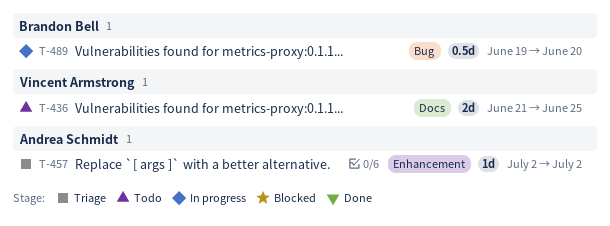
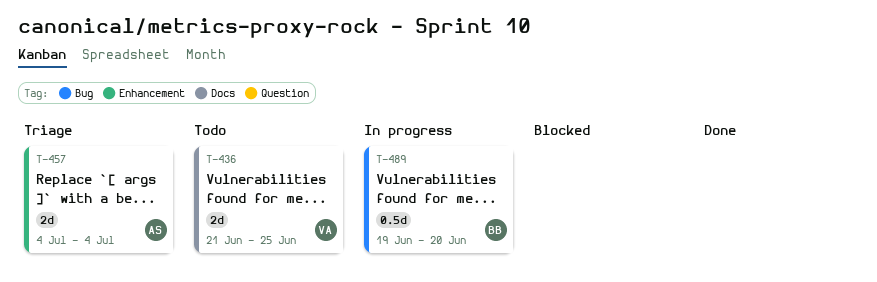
T-457, estimate: 1d -> 2d
T-457, start: Jul 2 -> Jul 4
T-457, due: Jul 2 -> Jul 4

